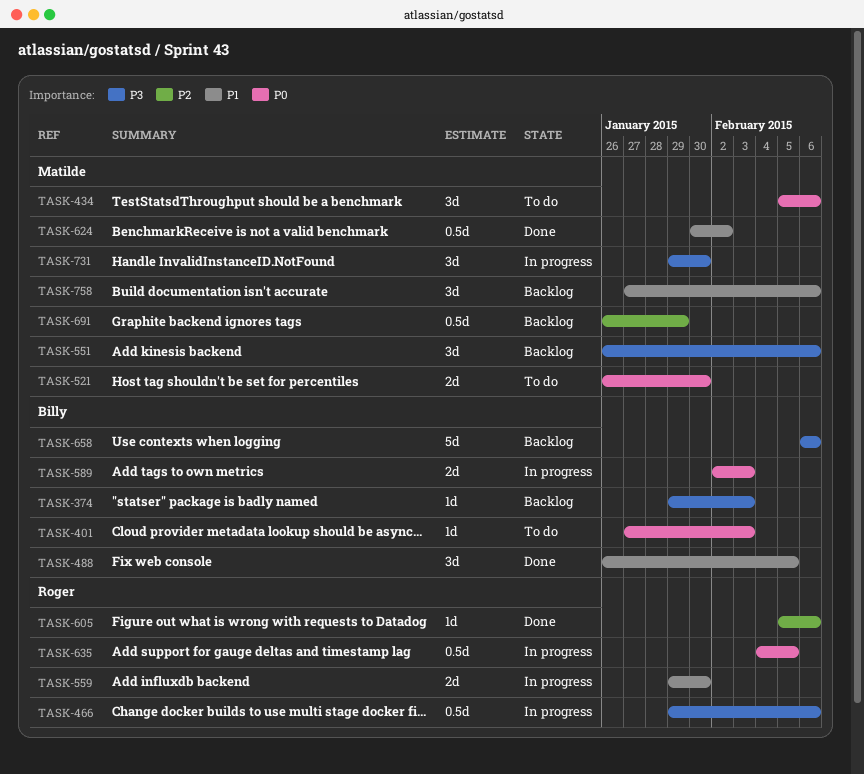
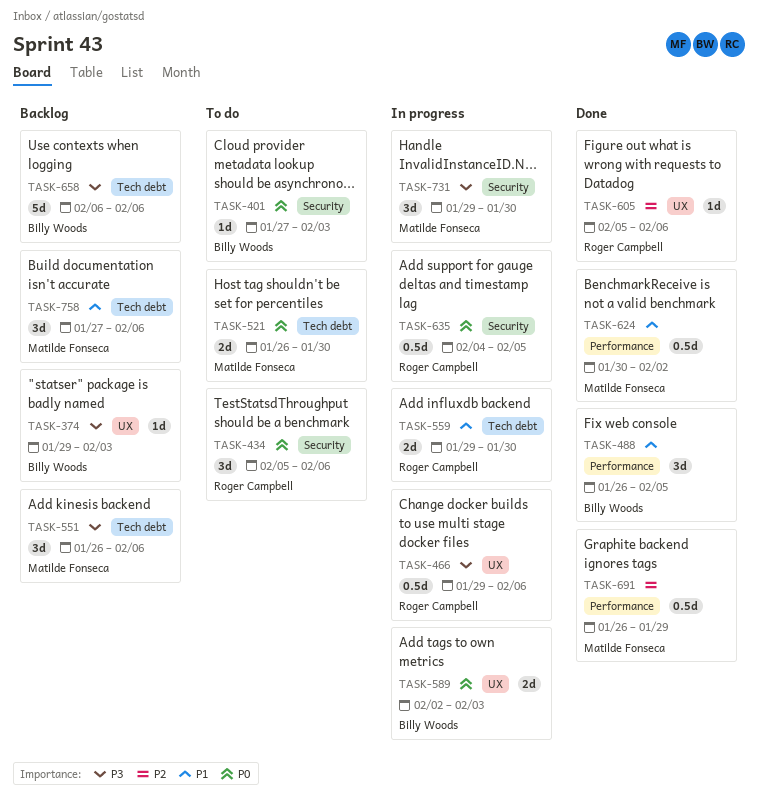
TASK-434, owner: Matilde Fonseca -> Roger Campbell
TASK-691, status: Backlog -> Done

